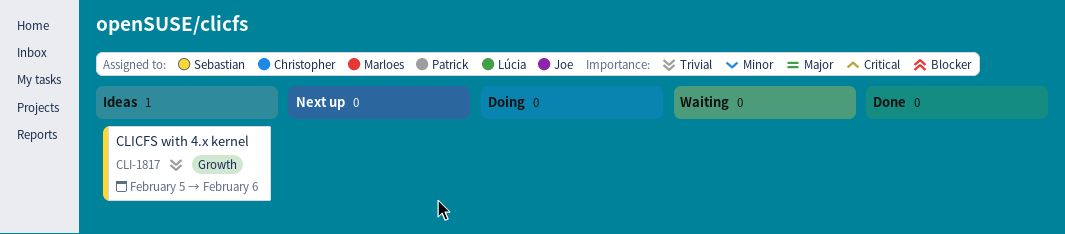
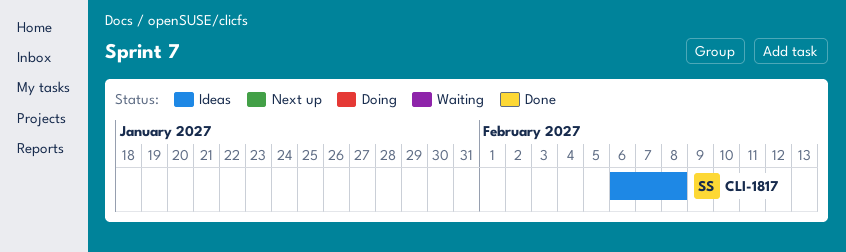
CLI-1817, start: Feb 5 -> Feb 6
CLI-1817, due: Feb 6 -> Feb 8

